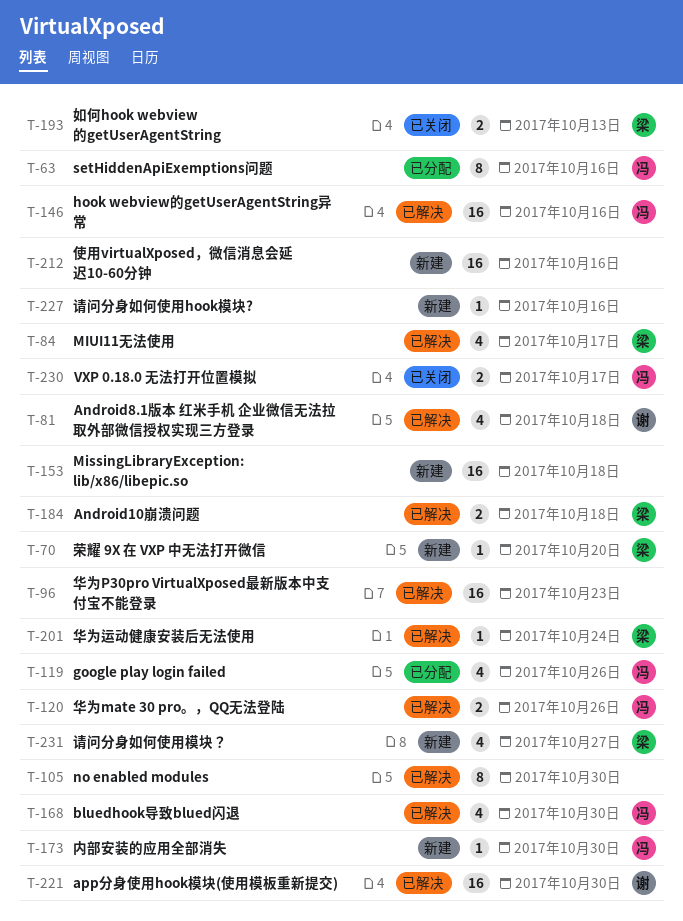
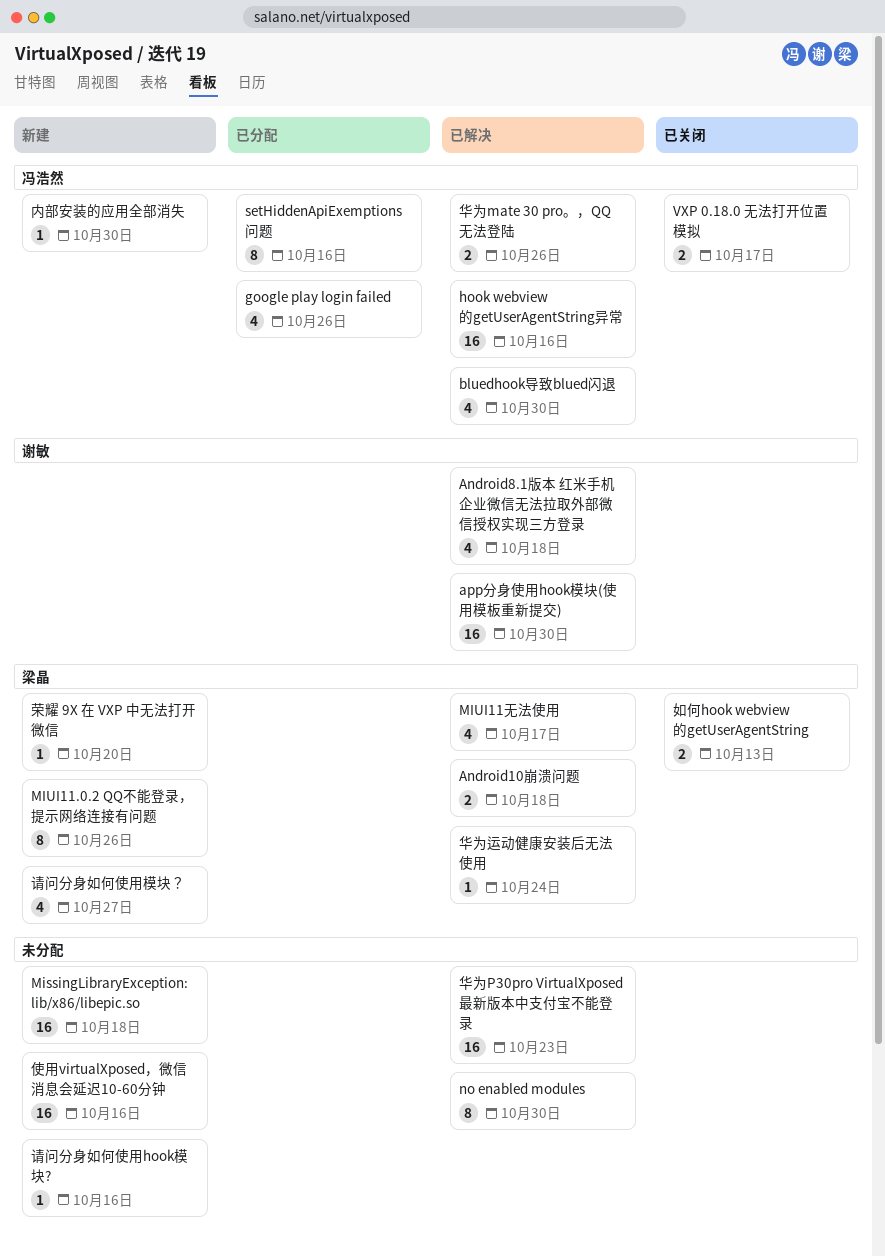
MIUI11.0.2 QQ不能登录，提示网络连接有问题: none -> present

